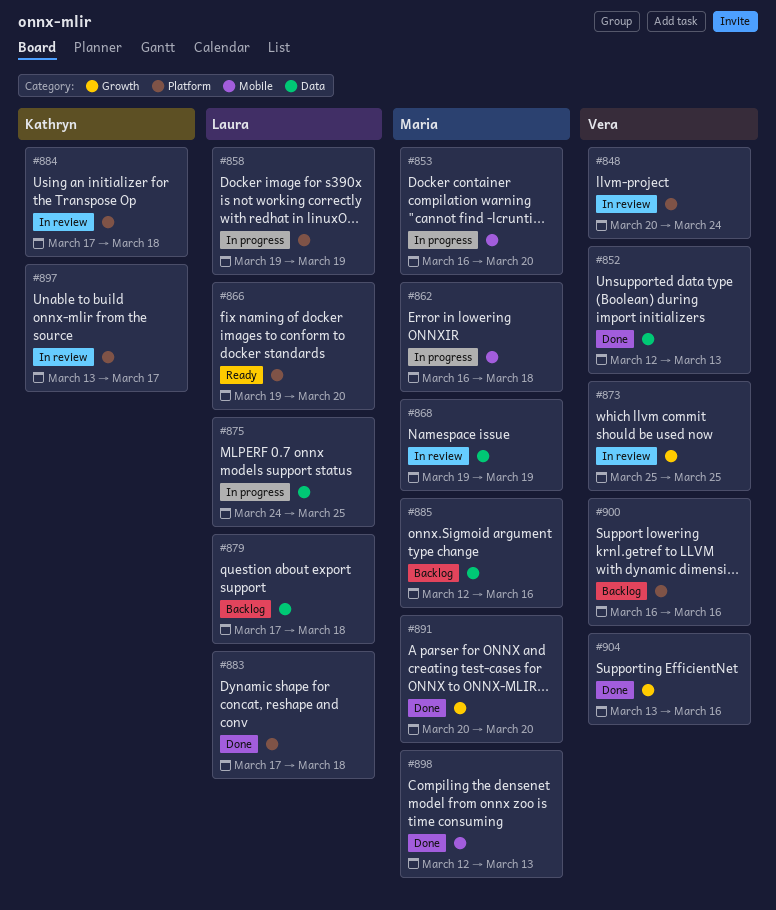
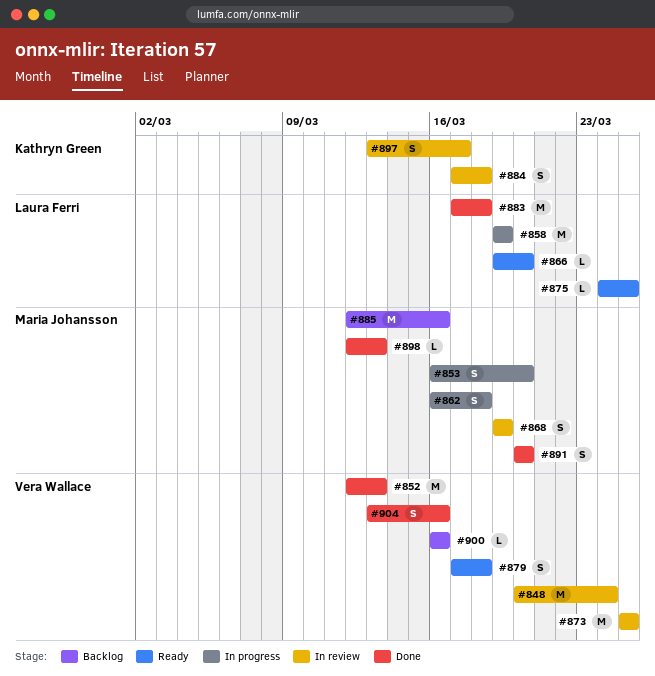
#875, status: In progress -> Ready
#879, status: Backlog -> Ready
#879, owner: Laura Ferri -> Vera Wallace

